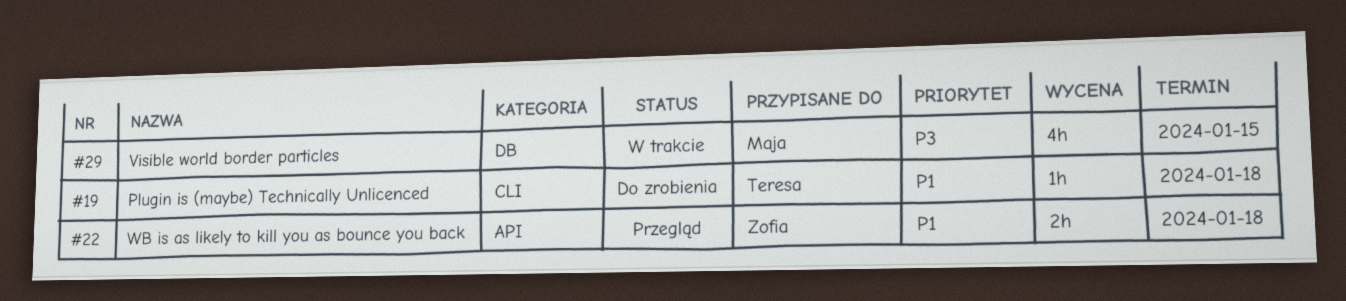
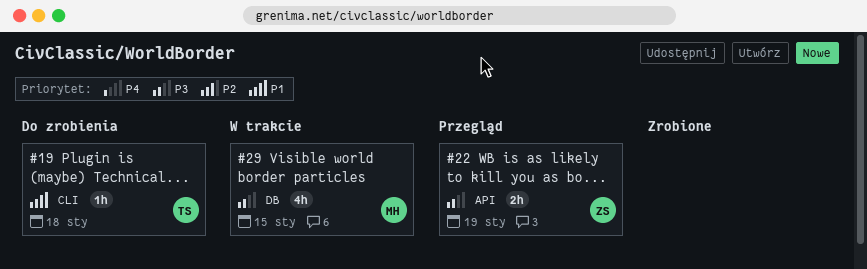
#22, priority: P1 -> P3
#22, due: Jan 18 -> Jan 19

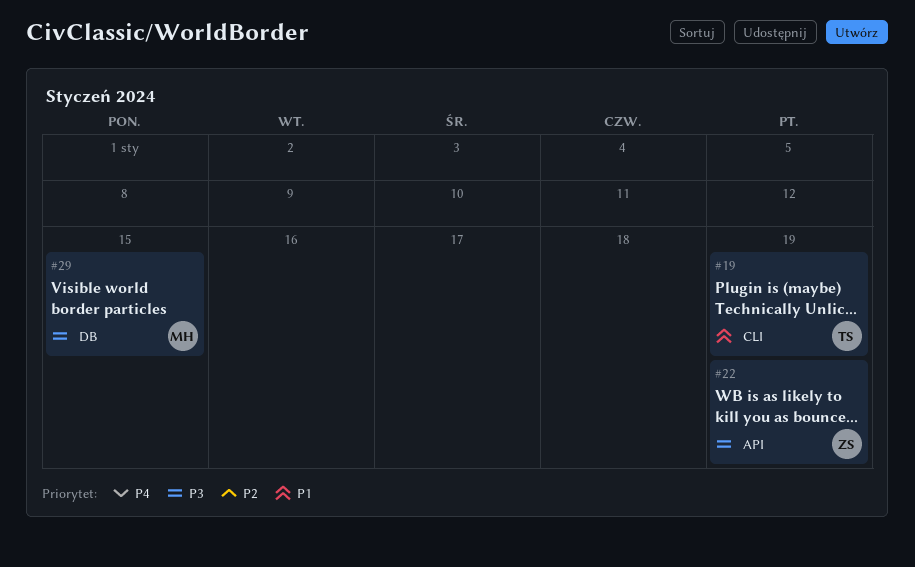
#19, due: Jan 18 -> Jan 19

